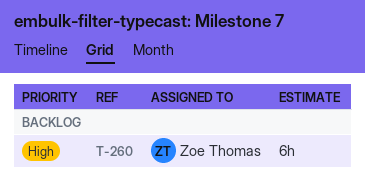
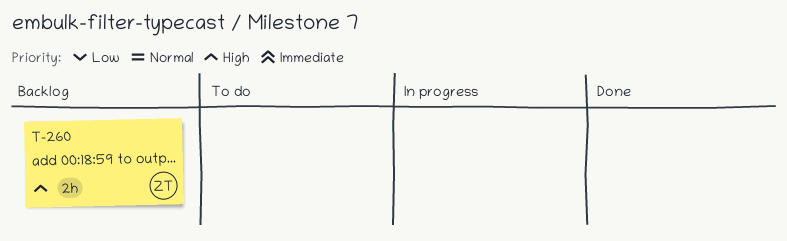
T-260, estimate: 6h -> 2h

